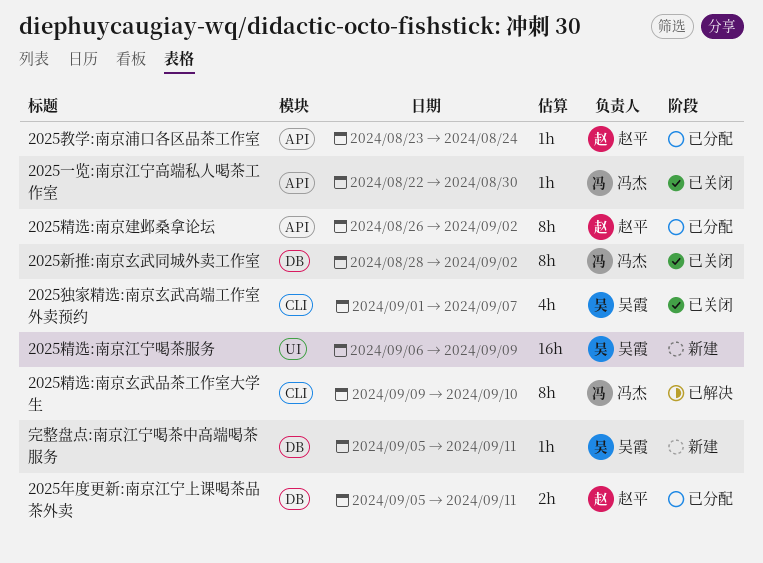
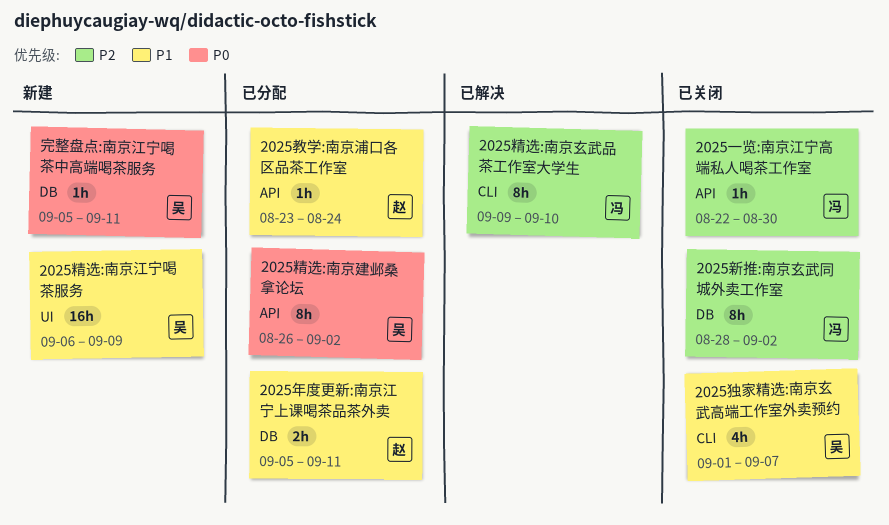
2025精选:南京建邺桑拿论坛, owner: 赵平 -> 吴霞

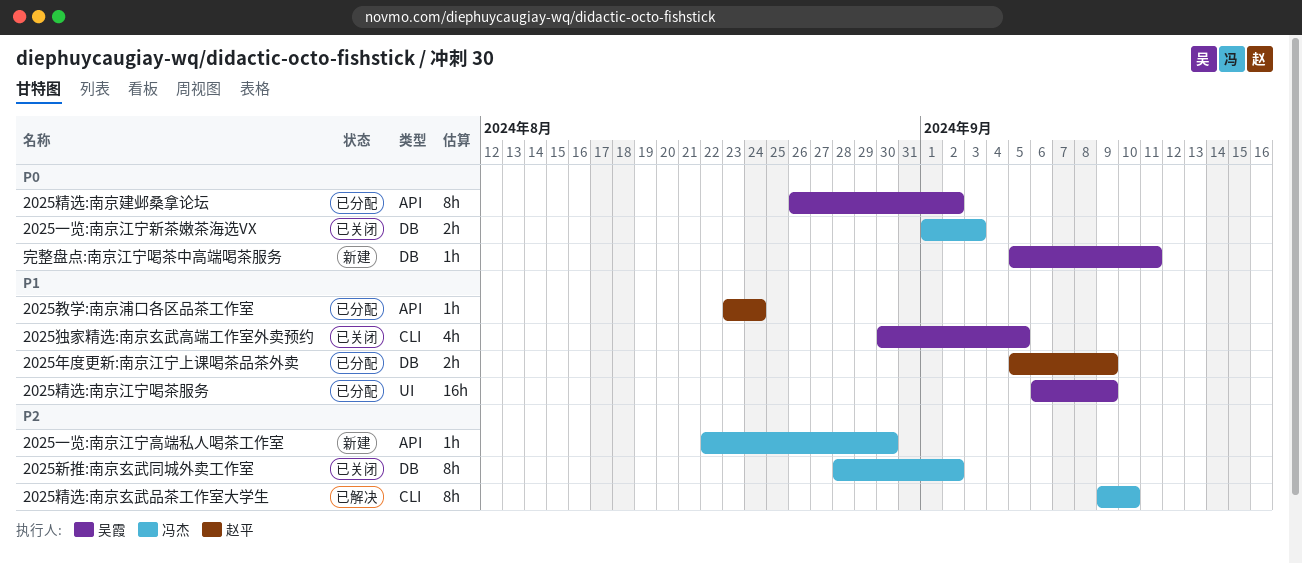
2025一览:南京江宁新茶嫩茶海选VX: none -> present
2025一览:南京江宁高端私人喝茶工作室, status: 已关闭 -> 新建
2025年度更新:南京江宁上课喝茶品茶外卖, due: Sep 11 -> Sep 9
2025独家精选:南京玄武高端工作室外卖预约, start: Sep 1 -> Aug 30
2025独家精选:南京玄武高端工作室外卖预约, due: Sep 7 -> Sep 5
2025精选:南京江宁喝茶服务, status: 新建 -> 已分配

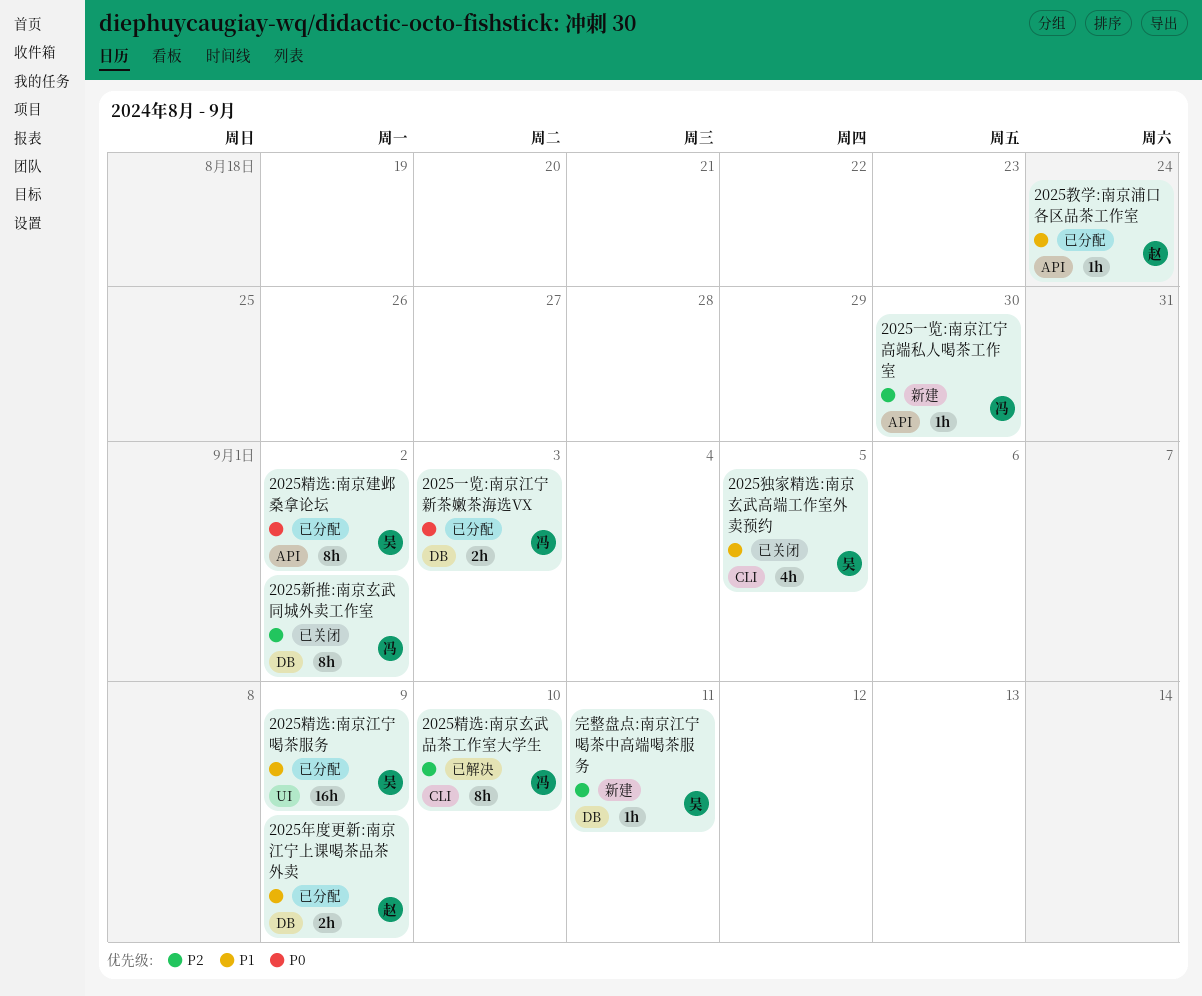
2025一览:南京江宁新茶嫩茶海选VX, status: 已关闭 -> 已分配
完整盘点:南京江宁喝茶中高端喝茶服务, priority: P0 -> P2

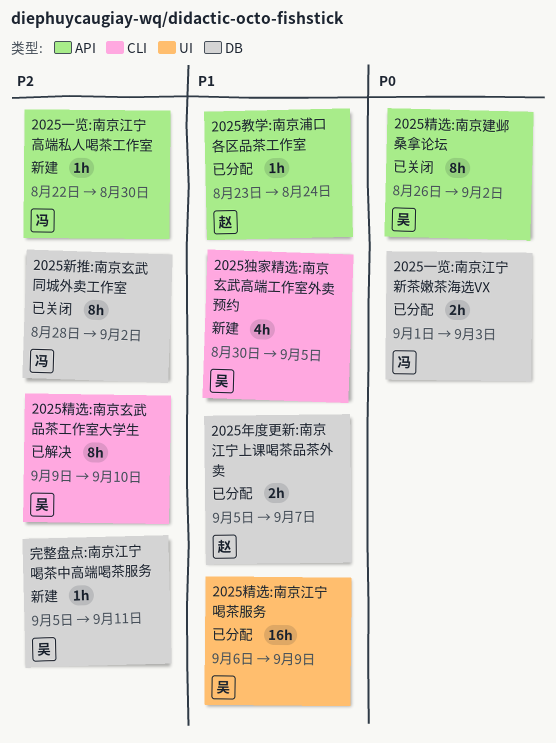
2025年度更新:南京江宁上课喝茶品茶外卖, due: Sep 9 -> Sep 7
2025独家精选:南京玄武高端工作室外卖预约, status: 已关闭 -> 新建
2025精选:南京建邺桑拿论坛, status: 已分配 -> 已关闭
2025精选:南京玄武品茶工作室大学生, owner: 冯 -> 吴

